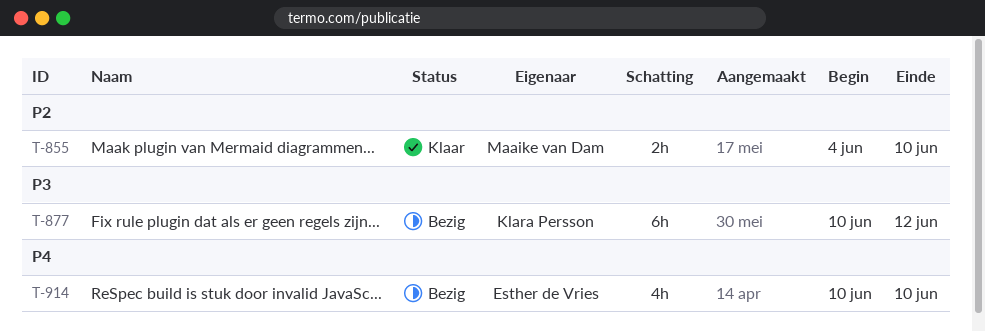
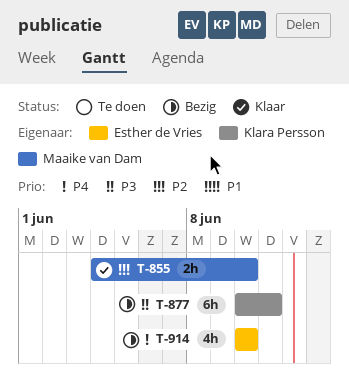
T-877, due: Jun 12 -> Jun 11

